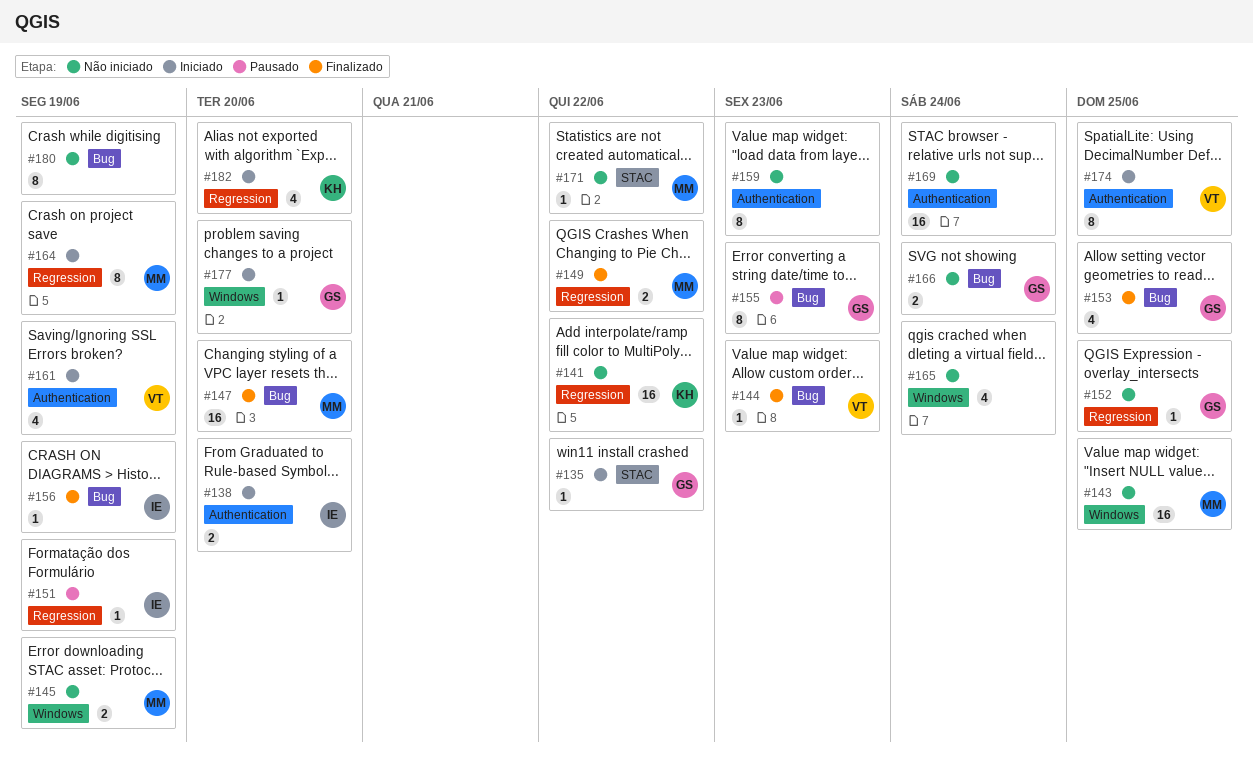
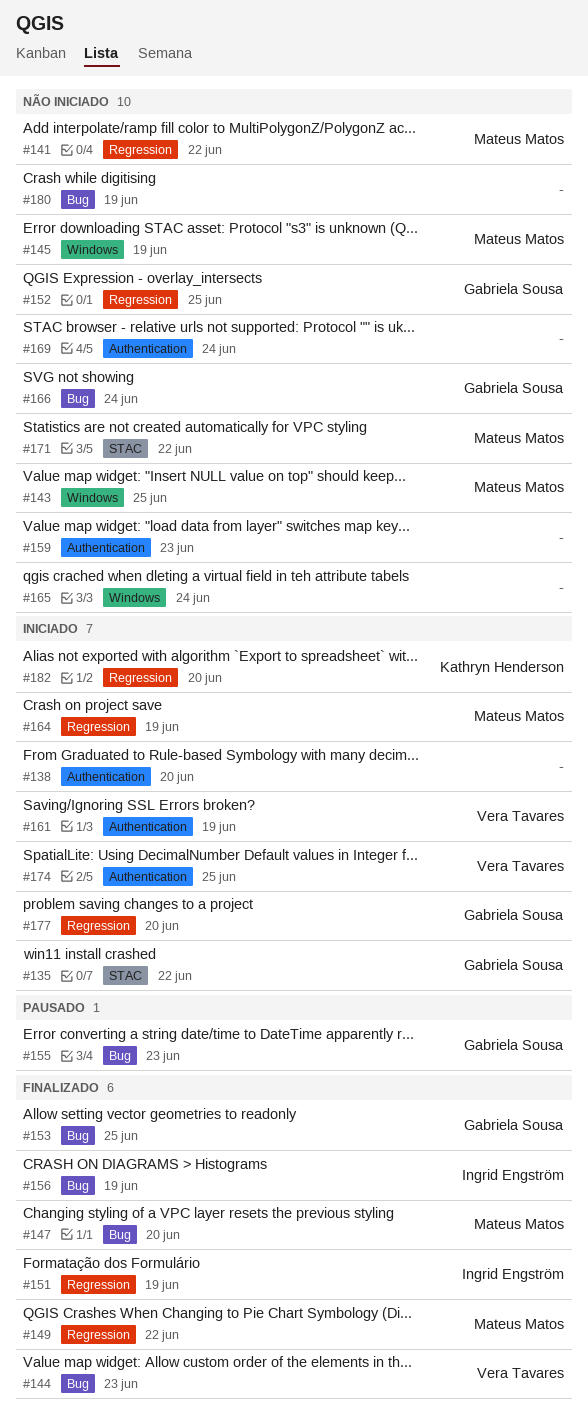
#138, owner: Ingrid Engström -> none
#141, owner: Kathryn Henderson -> Mateus Matos
#151, status: Pausado -> Finalizado
#177, label: Windows -> Regression

